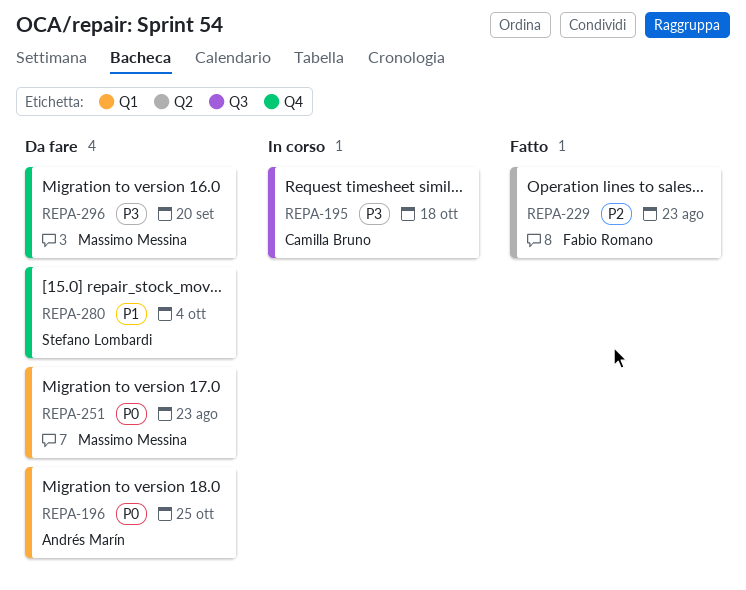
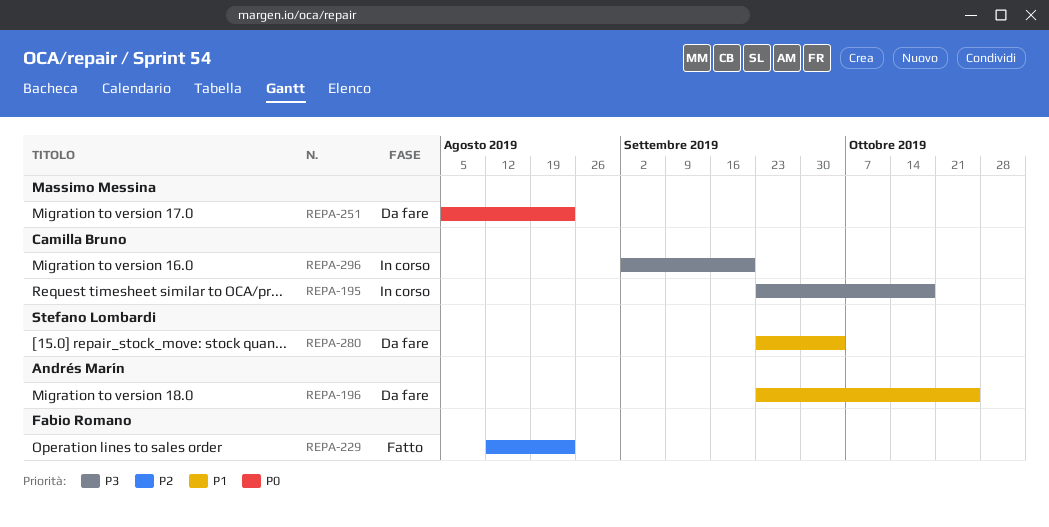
REPA-196, priority: P0 -> P1
REPA-296, status: Da fare -> In corso
REPA-296, owner: Massimo Messina -> Camilla Bruno

